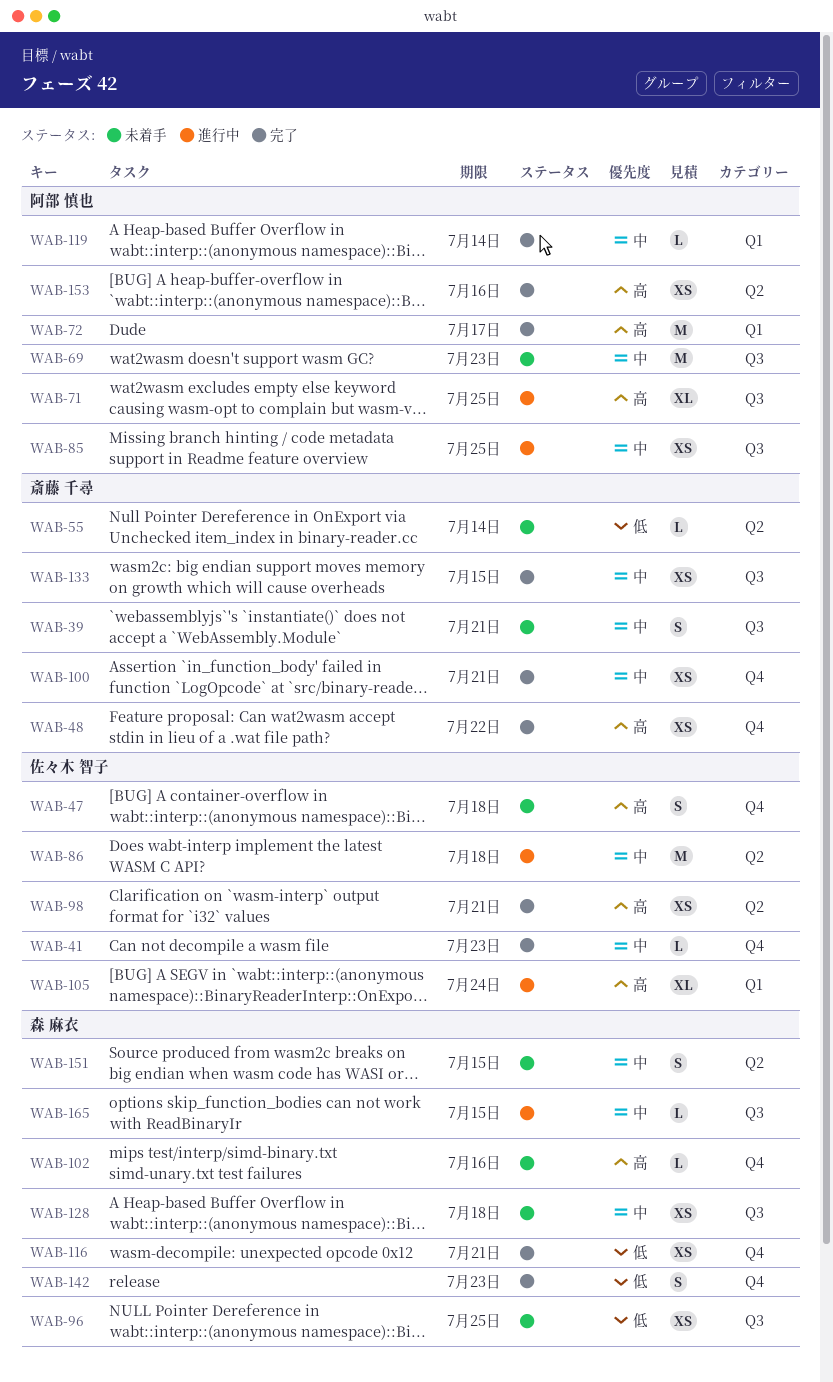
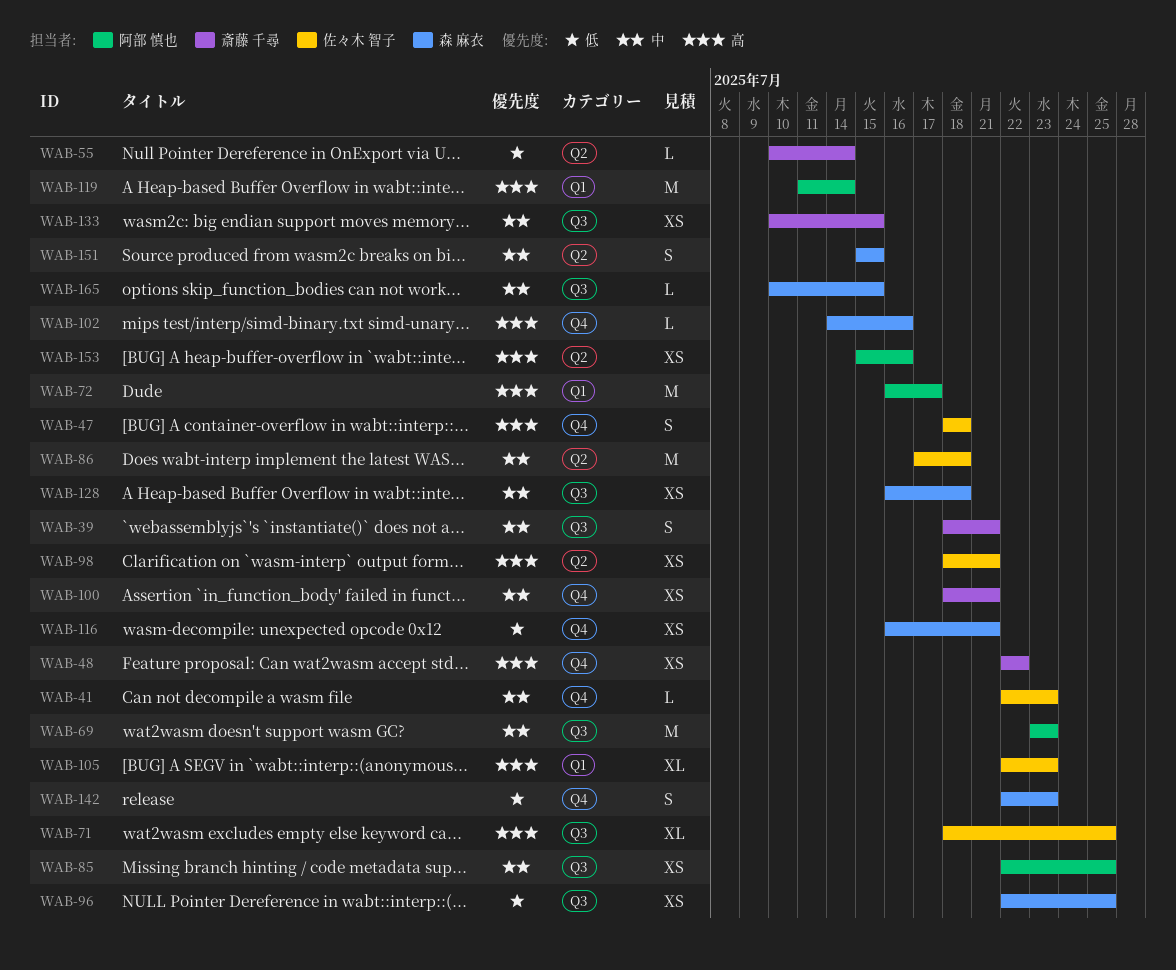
WAB-71, owner: 阿部 慎也 -> 佐々木 智子
WAB-105, due: Jul 24 -> Jul 23
WAB-119, priority: 中 -> 高
WAB-119, estimate: L -> M

